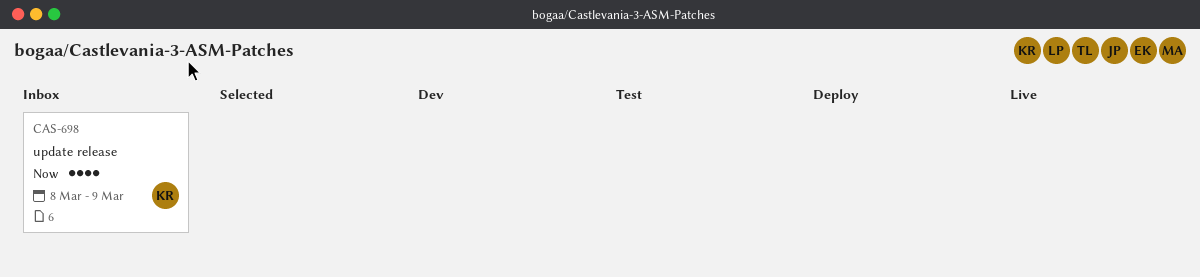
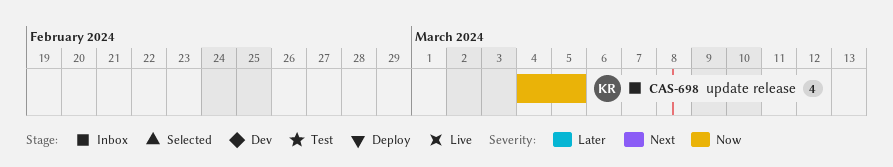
CAS-698, start: Mar 8 -> Mar 4
CAS-698, due: Mar 9 -> Mar 5

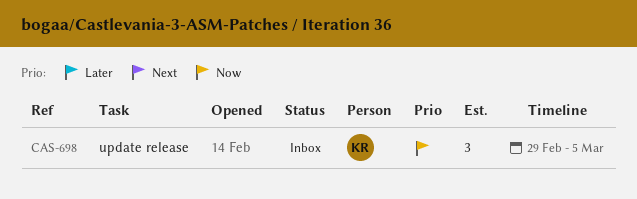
CAS-698, estimate: 4 -> 3
CAS-698, start: Mar 4 -> Feb 29

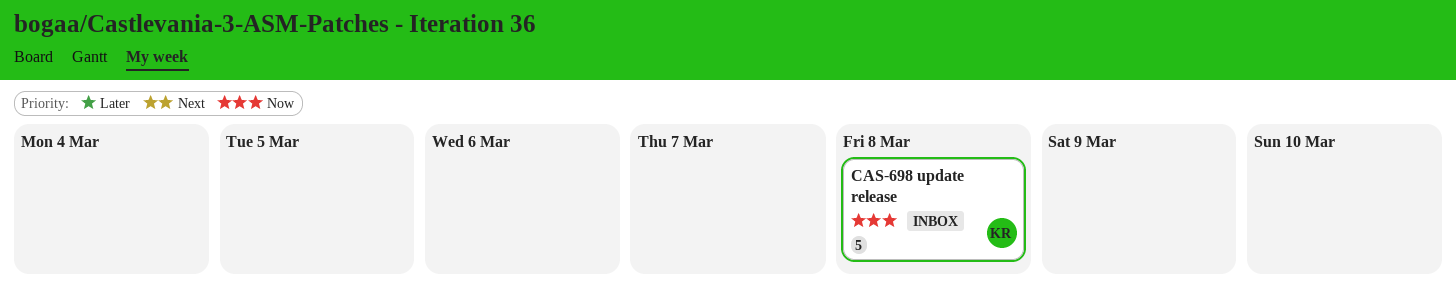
CAS-698, estimate: 3 -> 5
CAS-698, due: Mar 5 -> Mar 8

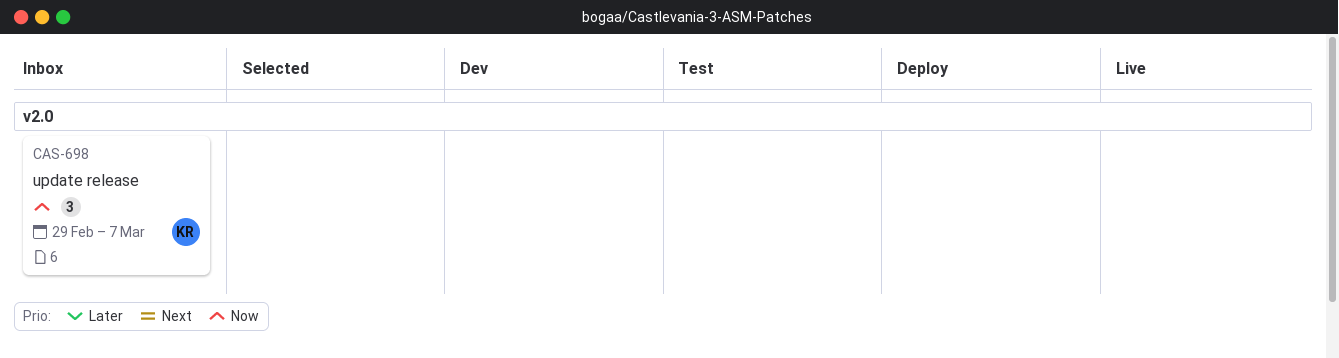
CAS-698, estimate: 5 -> 3
CAS-698, due: Mar 8 -> Mar 7

